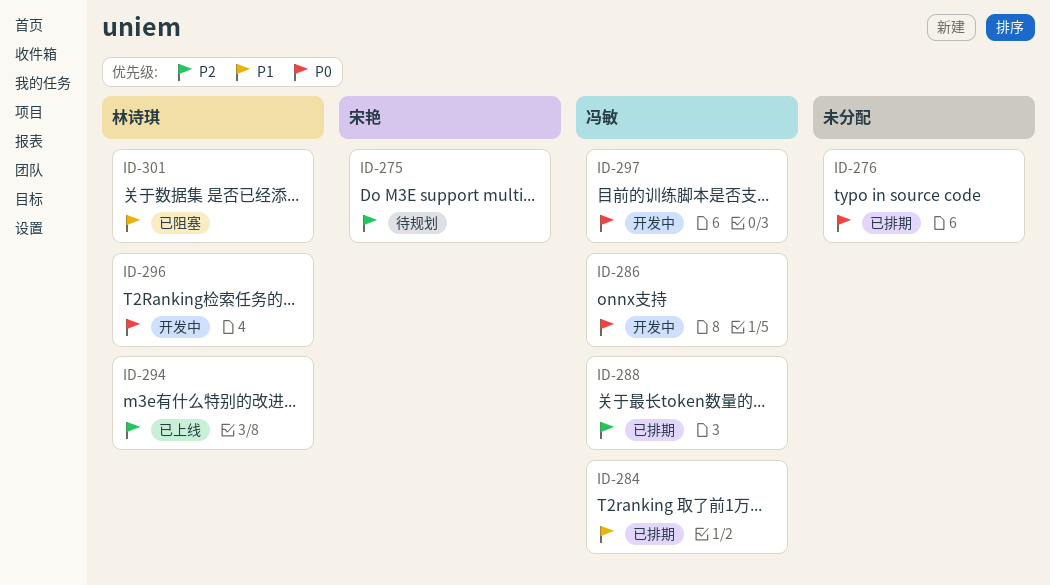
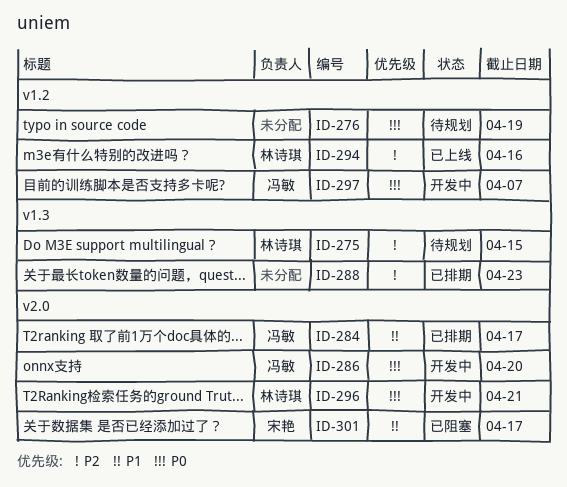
ID-275, owner: 宋艳 -> 林诗琪
ID-276, status: 已排期 -> 待规划
ID-288, owner: 冯敏 -> none
ID-301, owner: 林诗琪 -> 宋艳

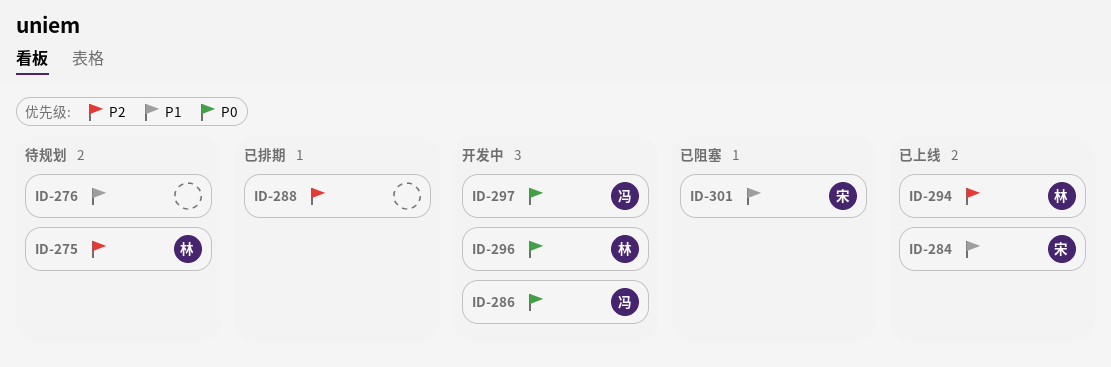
ID-276, priority: P0 -> P1
ID-284, status: 已排期 -> 已上线
ID-284, owner: 冯敏 -> 宋艳

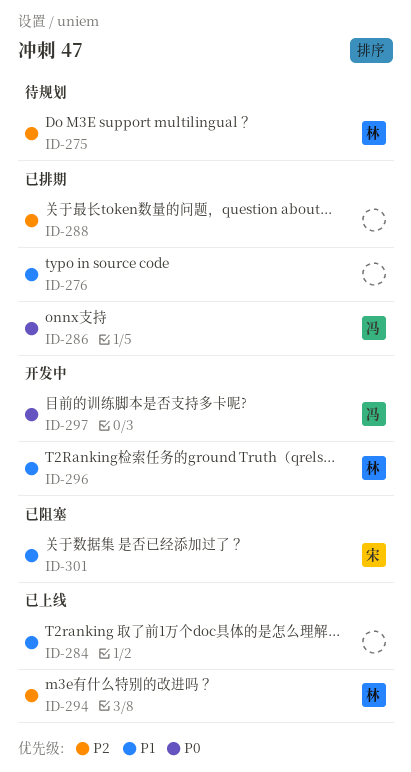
ID-276, status: 待规划 -> 已排期
ID-284, owner: 宋 -> none
ID-286, status: 开发中 -> 已排期
ID-296, priority: P0 -> P1

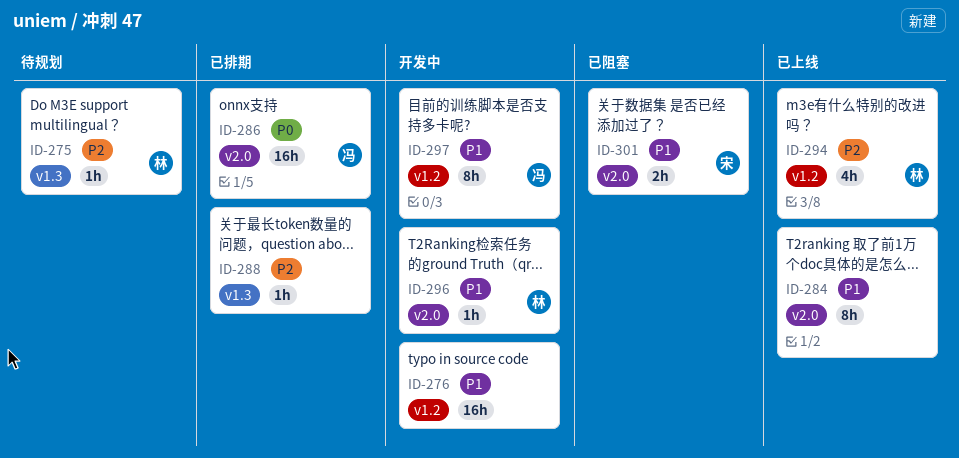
ID-276, status: 已排期 -> 开发中
ID-297, priority: P0 -> P1

